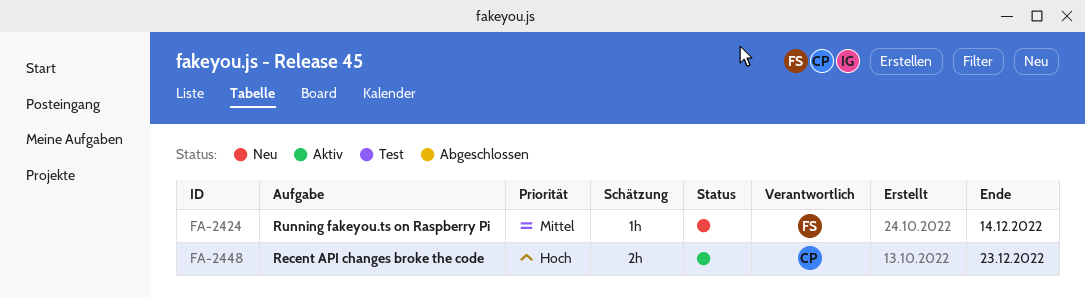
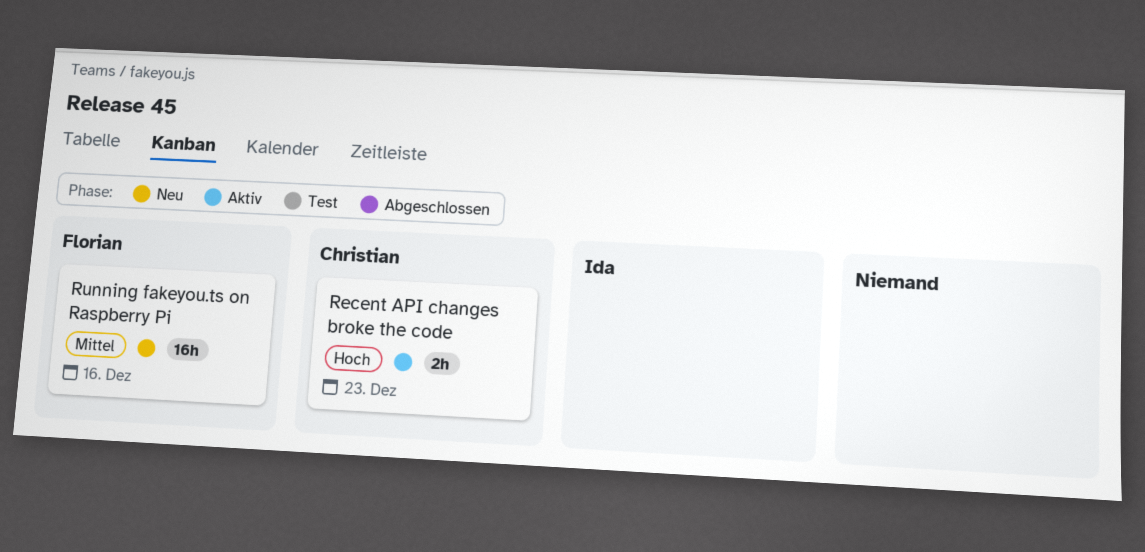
Running fakeyou.ts on Raspberry Pi, estimate: 1h -> 16h
Running fakeyou.ts on Raspberry Pi, due: Dec 14 -> Dec 16

